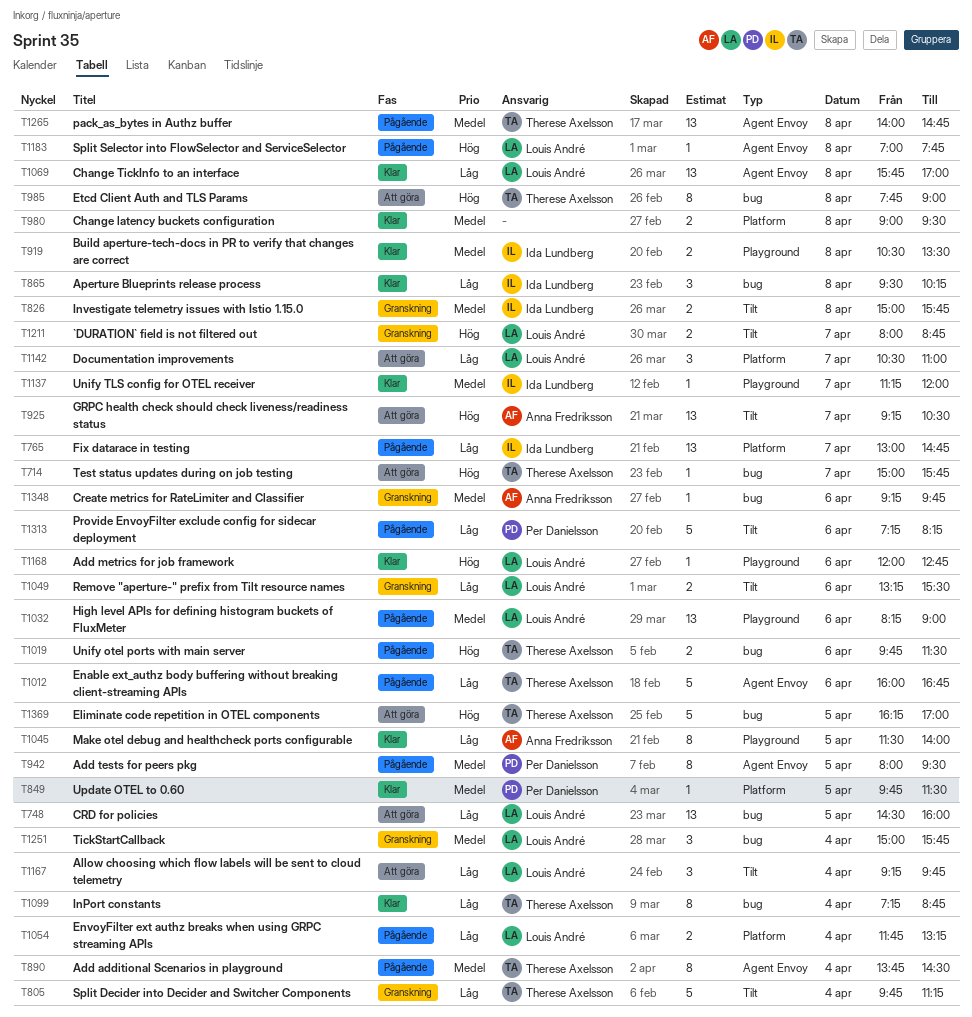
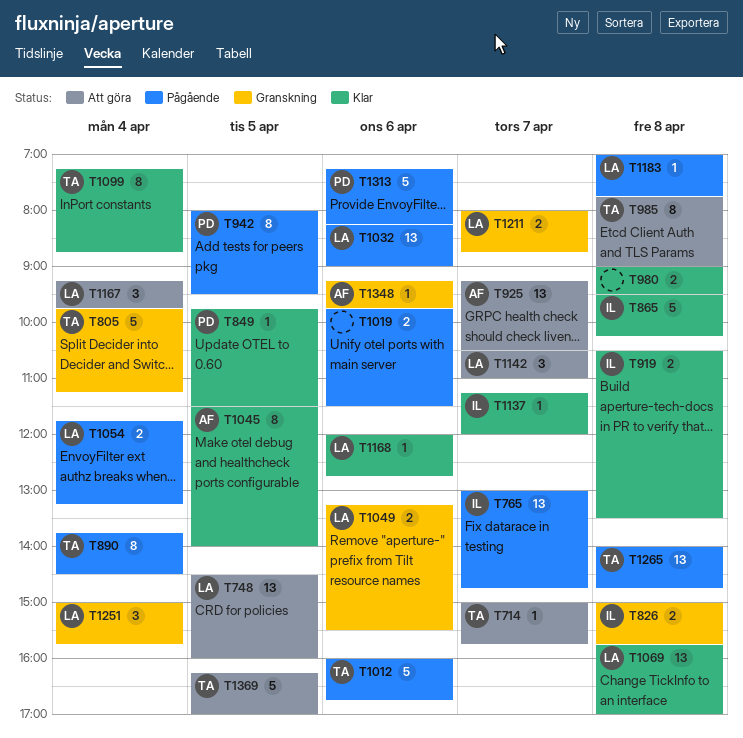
T865, estimate: 3 -> 5
T1019, owner: Therese Axelsson -> none

